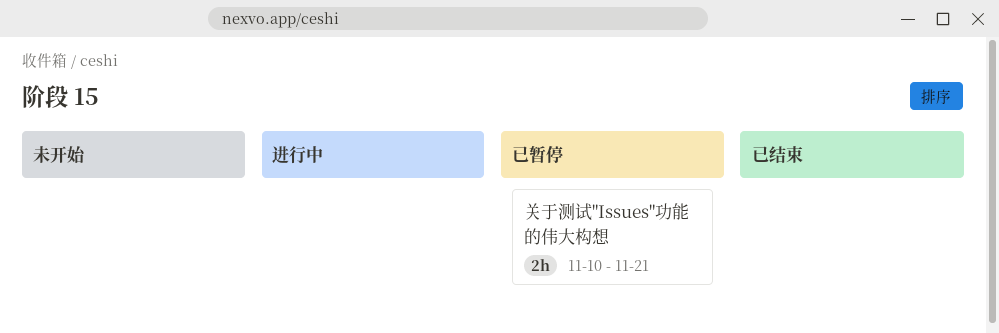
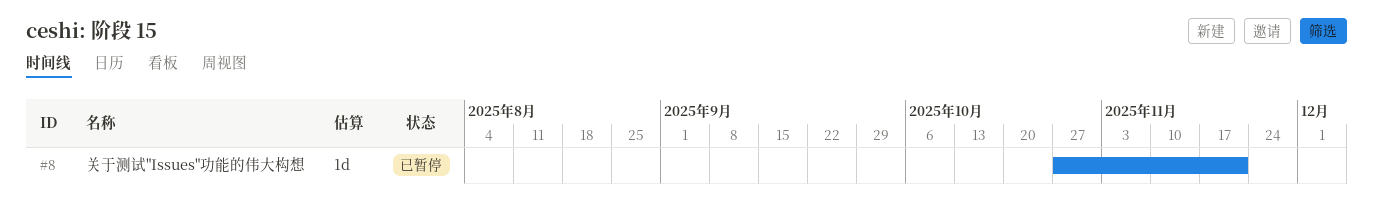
关于测试"Issues"功能的伟大构想, estimate: 2h -> 1d
关于测试"Issues"功能的伟大构想, start: Nov 10 -> Oct 27

